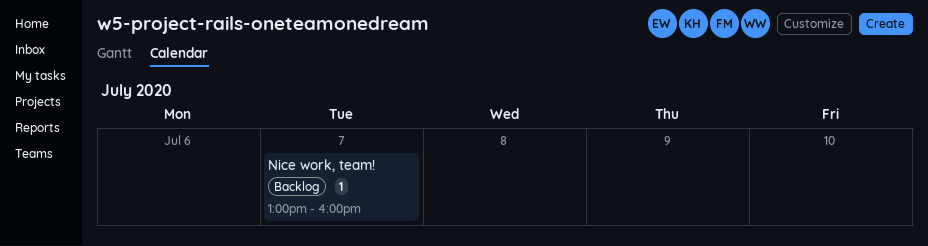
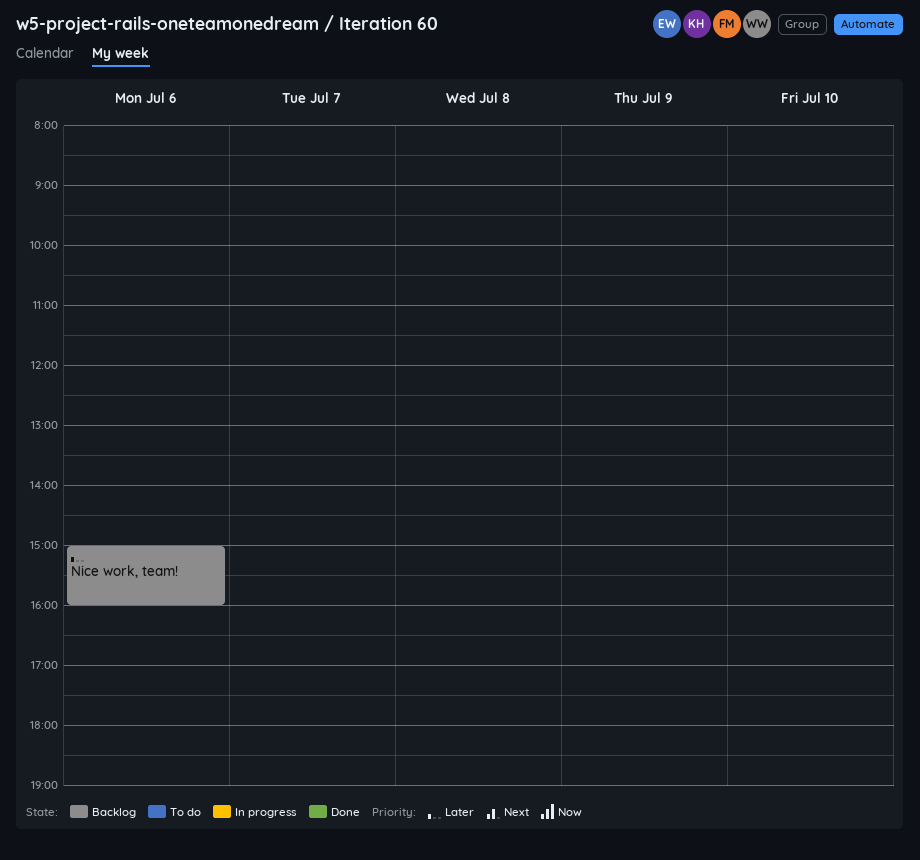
Nice work, team!, day: Jul 7 -> Jul 6
Nice work, team!, begins: 13:00 -> 15:00

